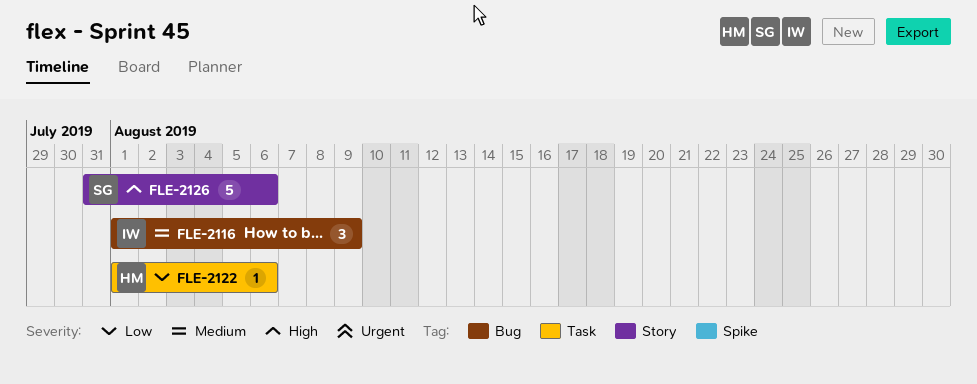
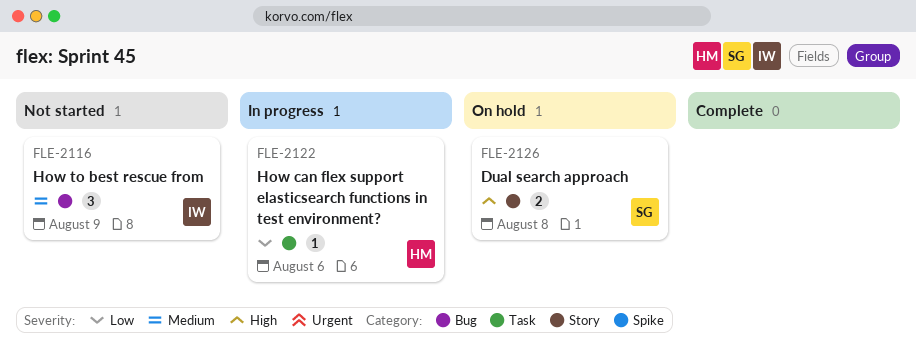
FLE-2126, estimate: 5 -> 2
FLE-2126, due: Aug 6 -> Aug 8

